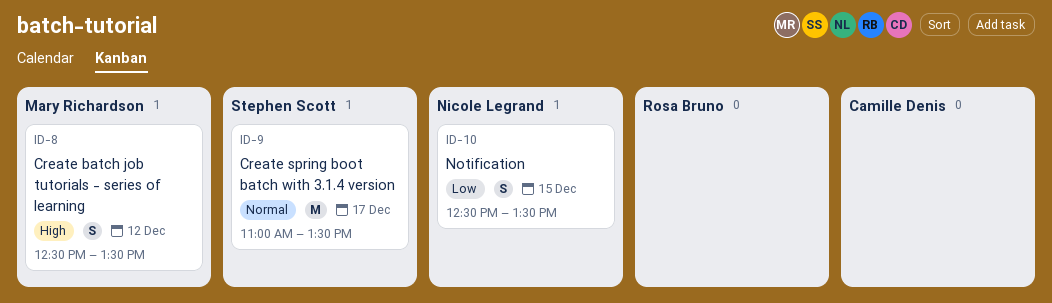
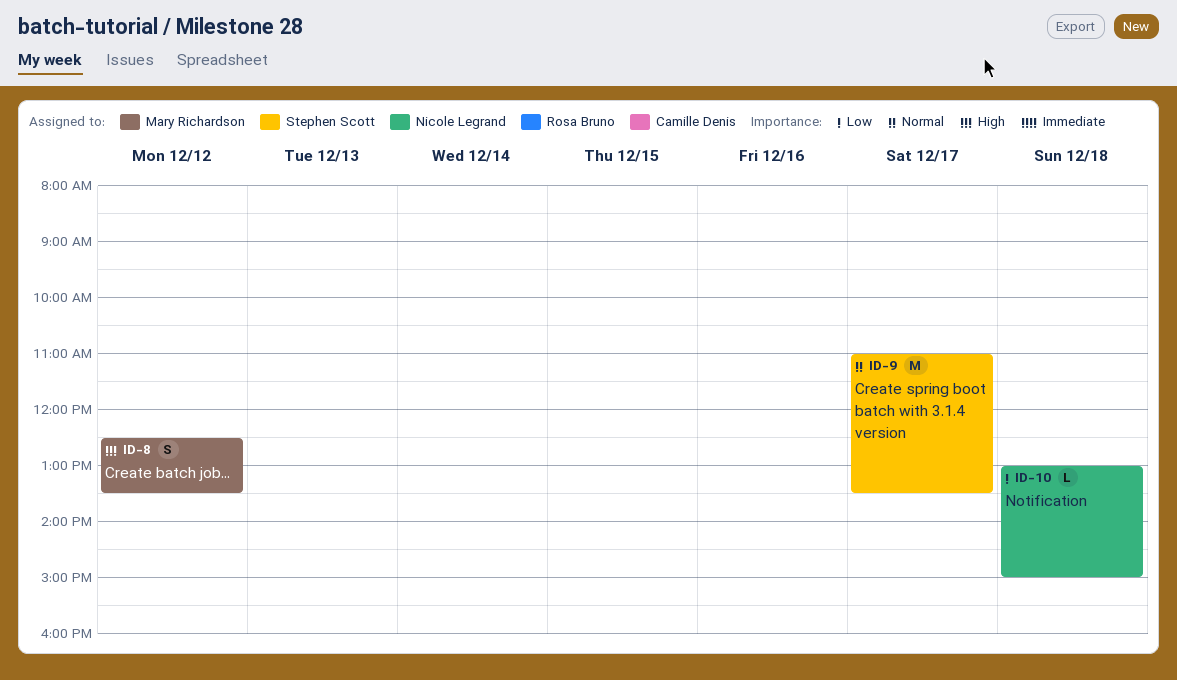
ID-10, estimate: S -> L
ID-10, day: Dec 15 -> Dec 18
ID-10, begins: 12:30 -> 13:00
ID-10, ends: 13:30 -> 15:00

